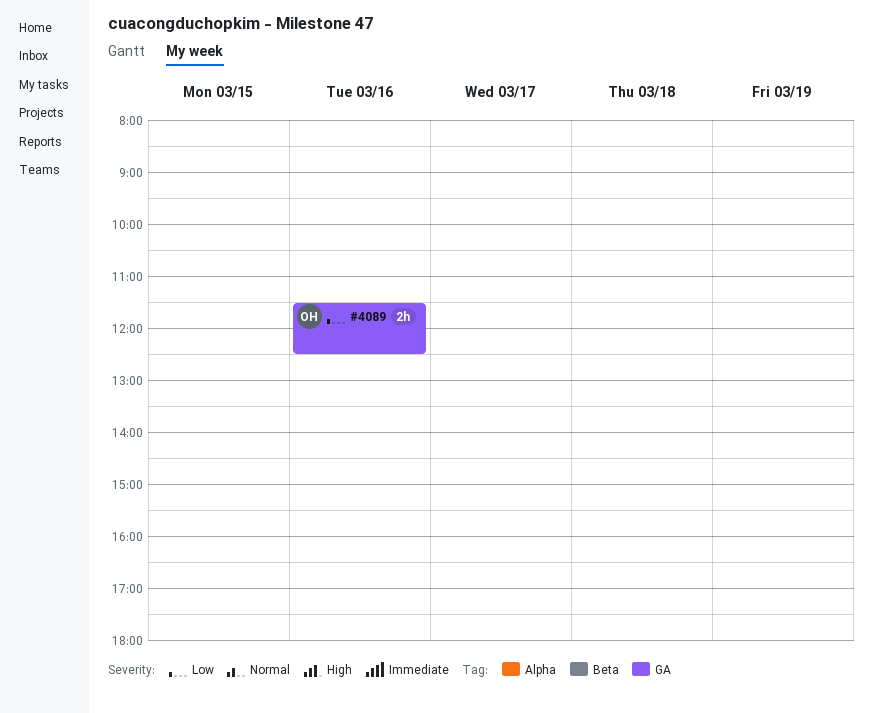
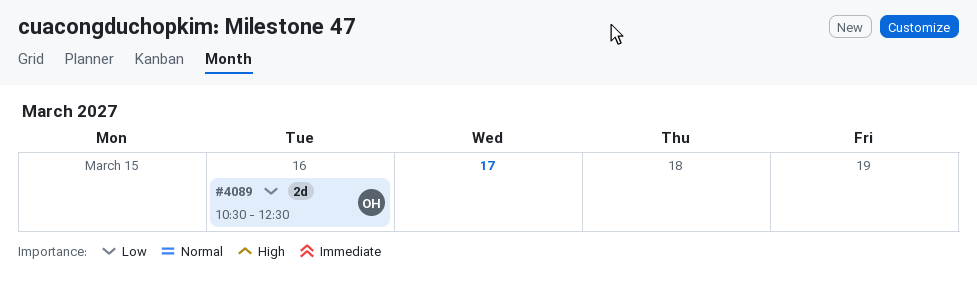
#4089, estimate: 2h -> 2d
#4089, begins: 11:30 -> 10:30

